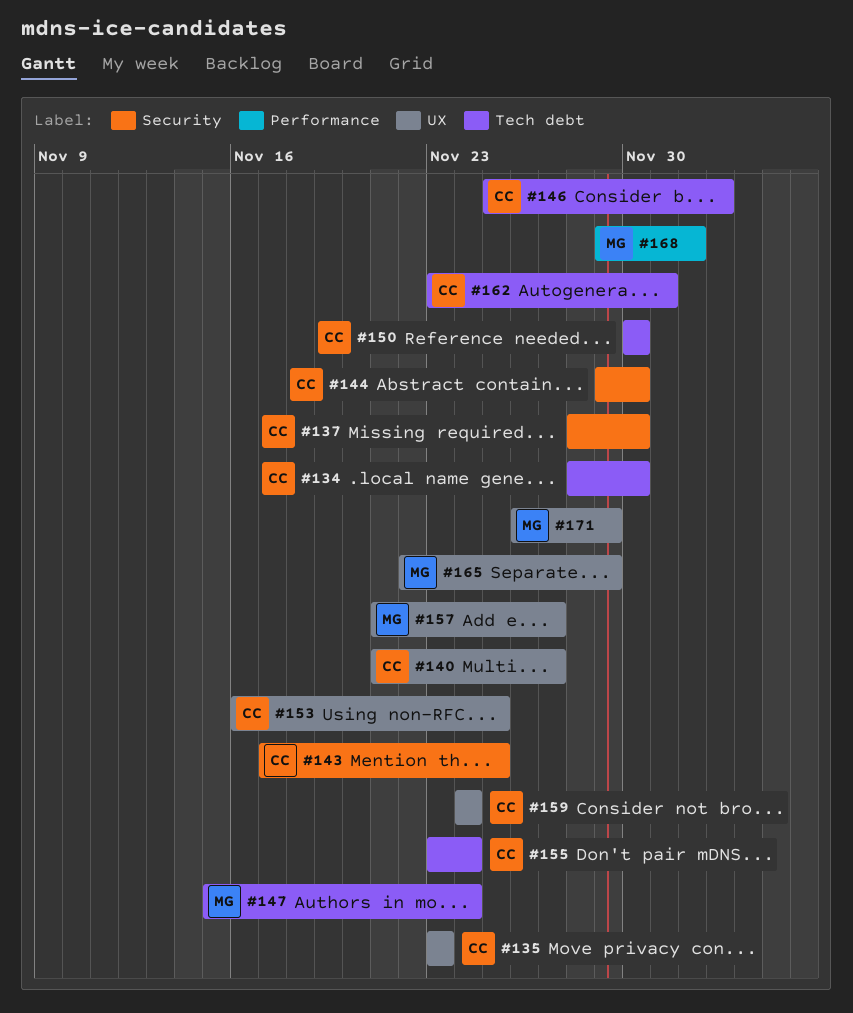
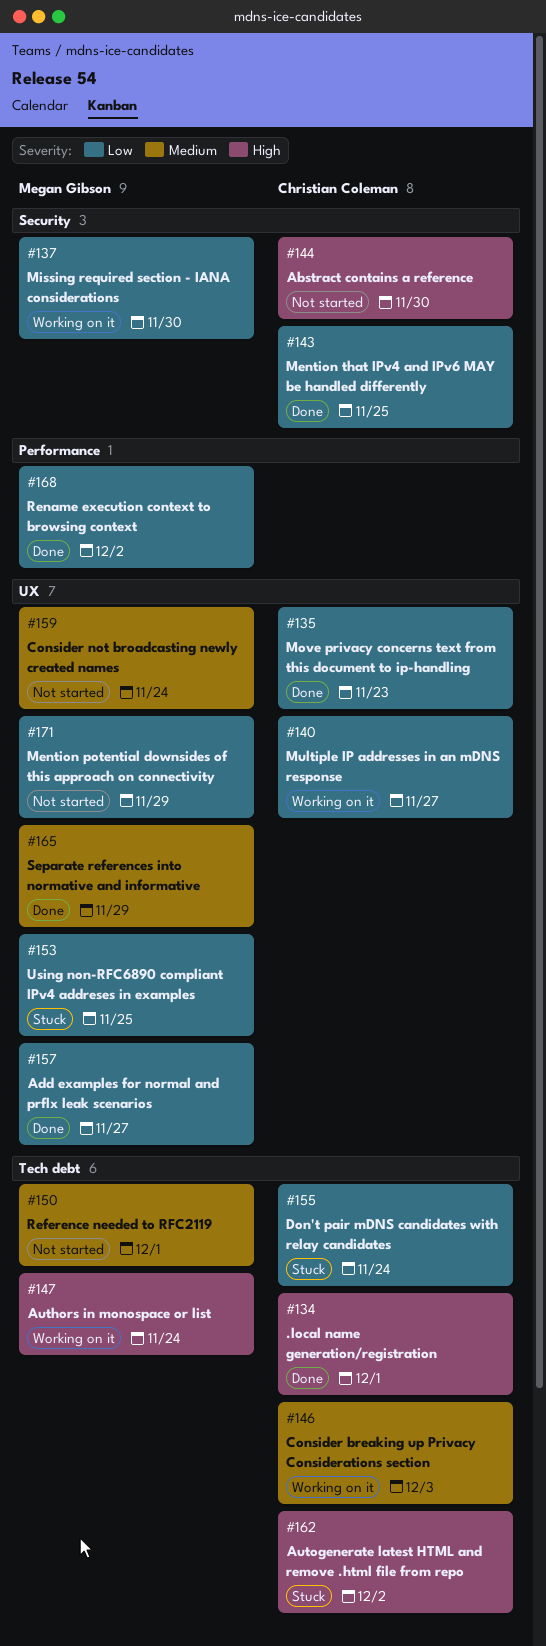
#134, due: Nov 30 -> Dec 1
#137, owner: Christian Coleman -> Megan Gibson
#150, owner: Christian Coleman -> Megan Gibson
#150, due: Nov 30 -> Dec 1
#153, owner: Christian Coleman -> Megan Gibson
#159, owner: Christian Coleman -> Megan Gibson
#162, due: Dec 1 -> Dec 2

